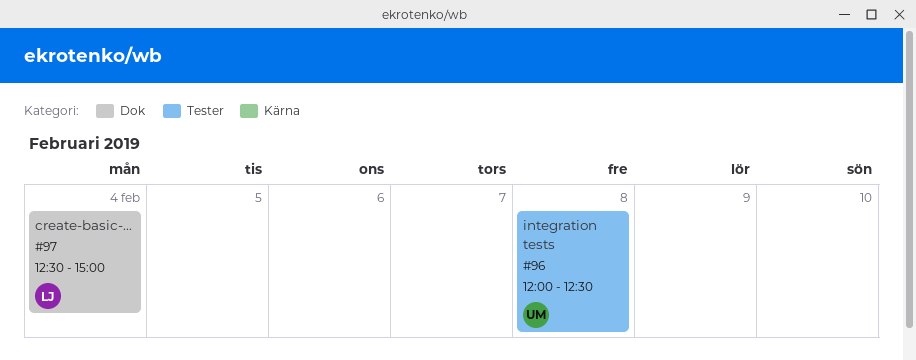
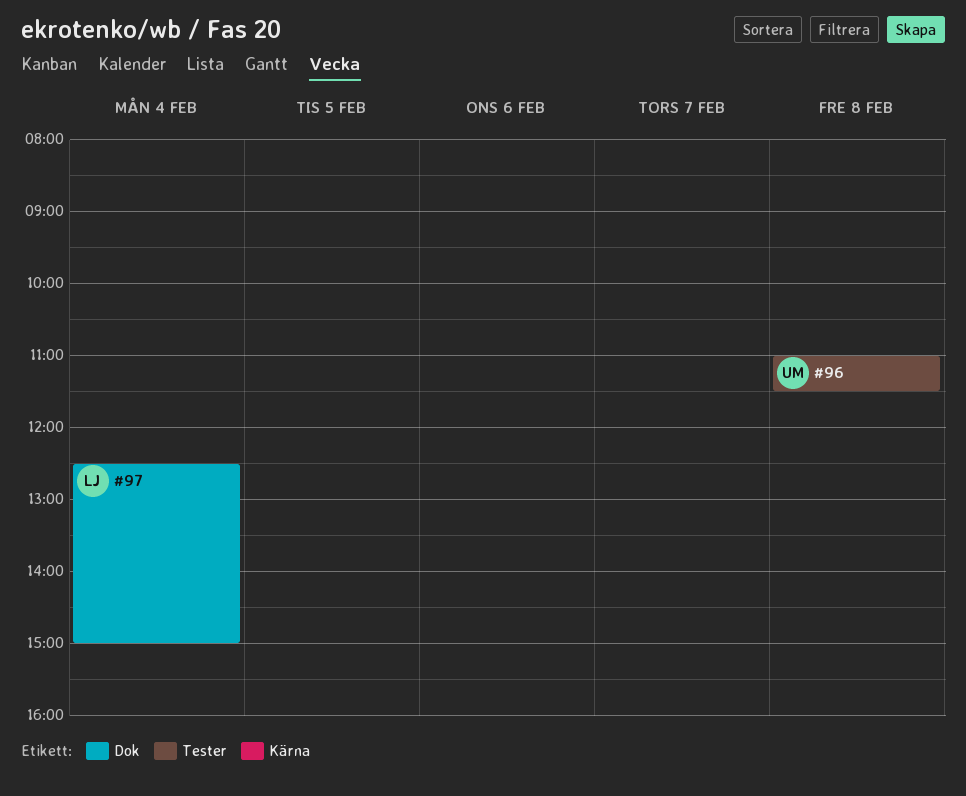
#96, begins: 12:00 -> 11:00
#96, ends: 12:30 -> 11:30

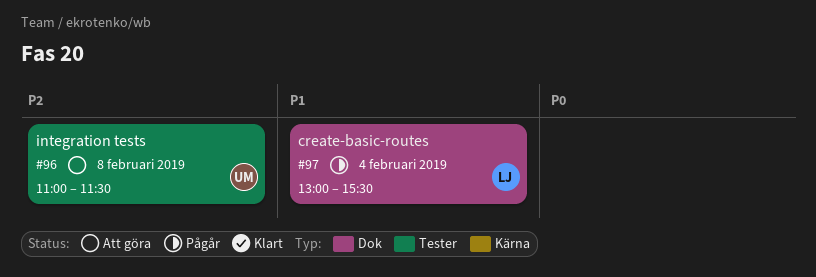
#97, begins: 12:30 -> 13:00
#97, ends: 15:00 -> 15:30

